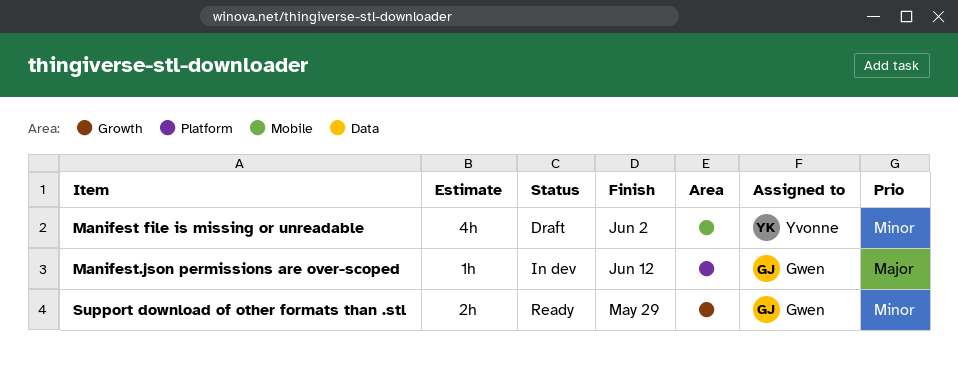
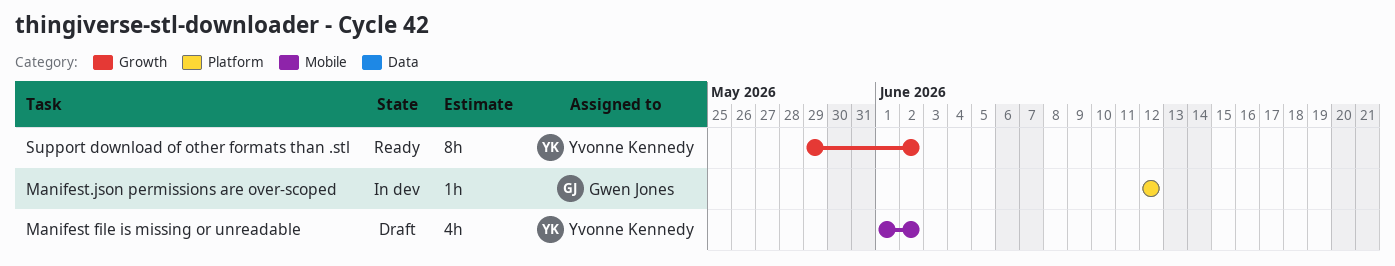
Support download of other formats than .stl, owner: Gwen Jones -> Yvonne Kennedy
Support download of other formats than .stl, estimate: 2h -> 8h
Support download of other formats than .stl, due: May 29 -> Jun 2

